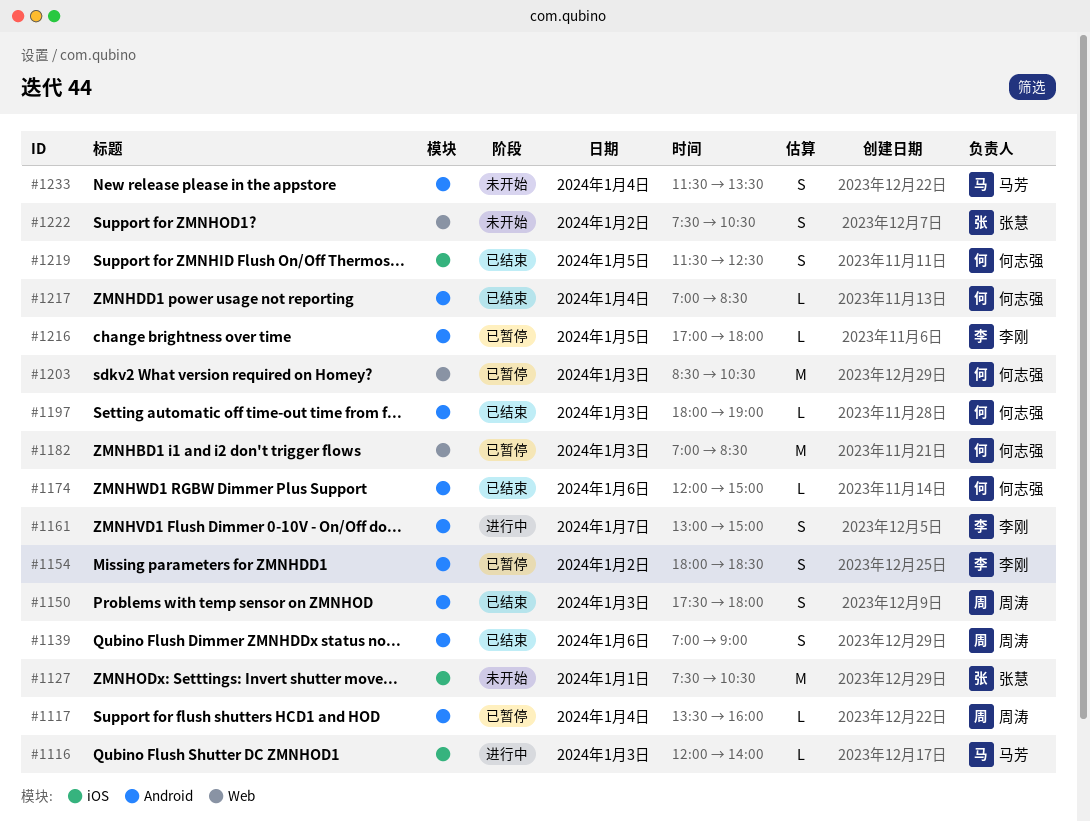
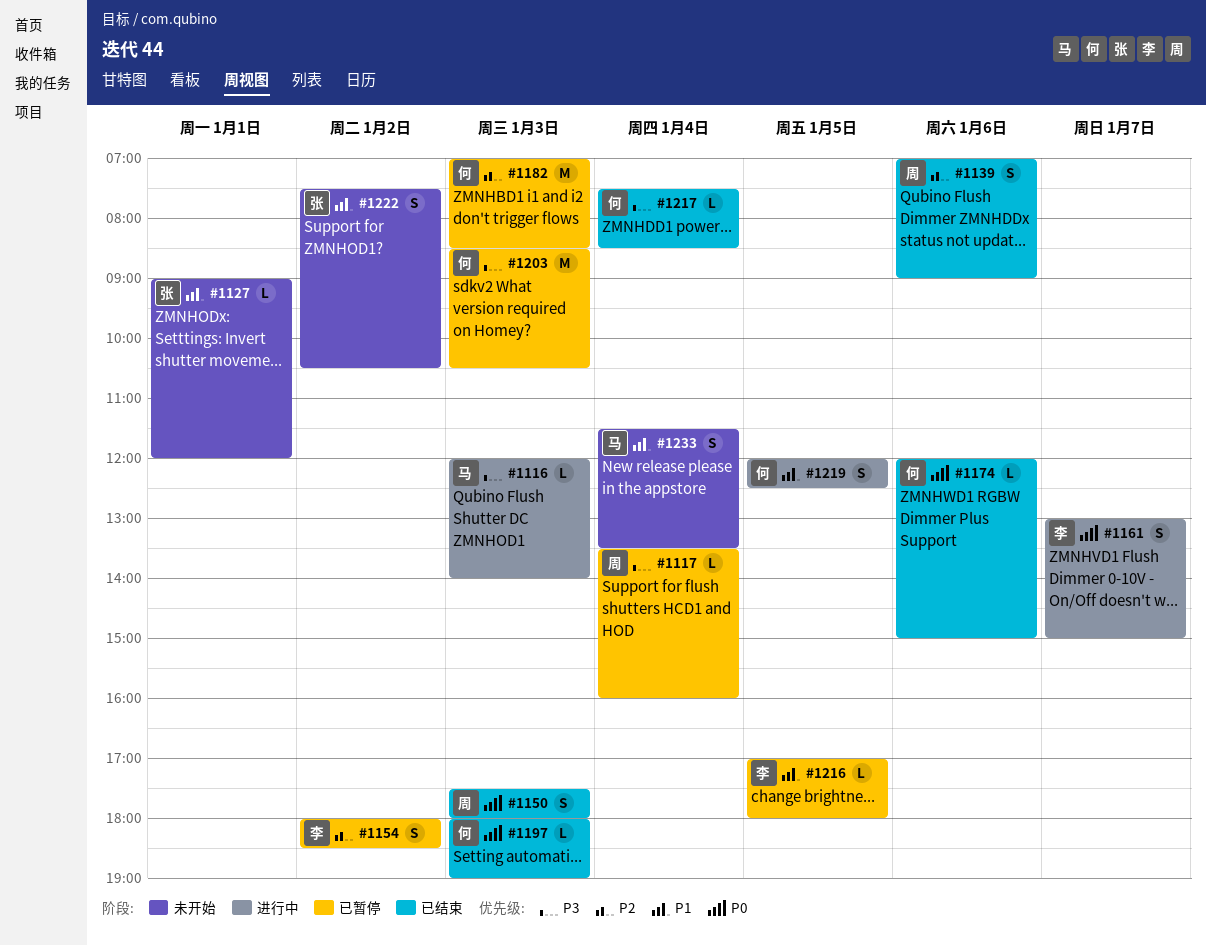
#1127, estimate: M -> L
#1127, begins: 07:30 -> 09:00
#1127, ends: 10:30 -> 12:00
#1217, begins: 07:00 -> 07:30
#1219, status: 已结束 -> 进行中
#1219, begins: 11:30 -> 12:00

